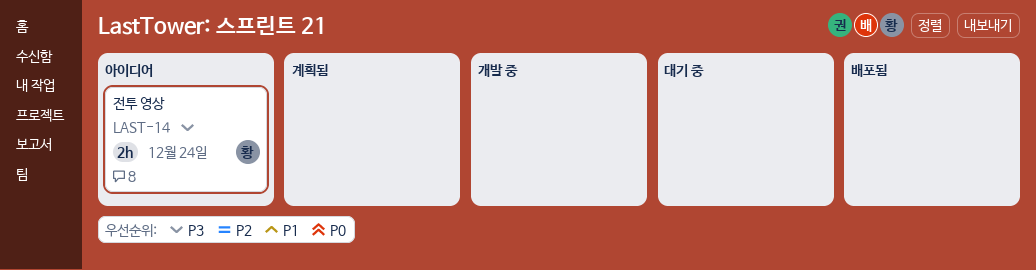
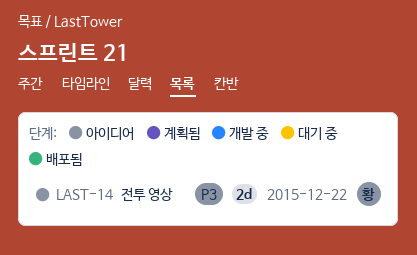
LAST-14, estimate: 2h -> 2d
LAST-14, due: Dec 24 -> Dec 22

